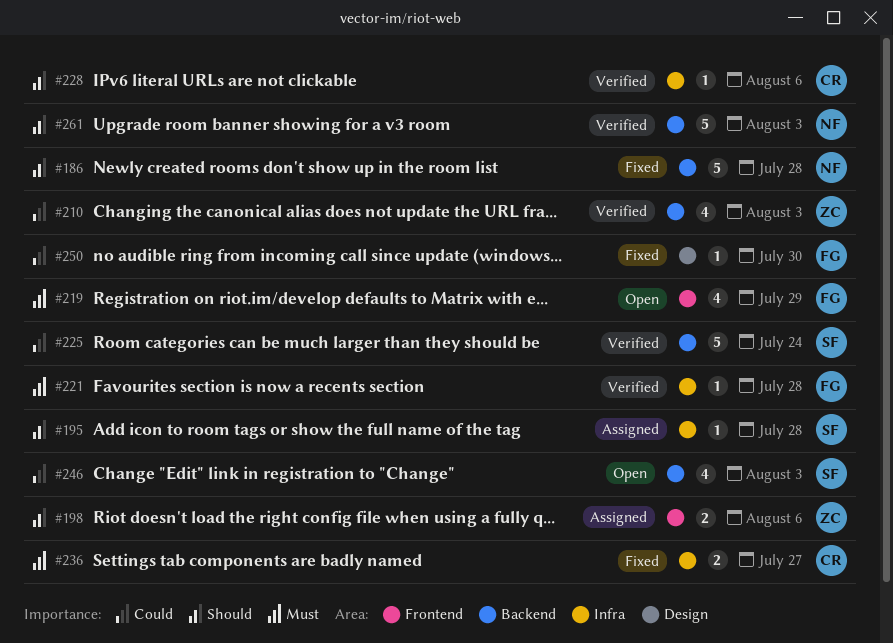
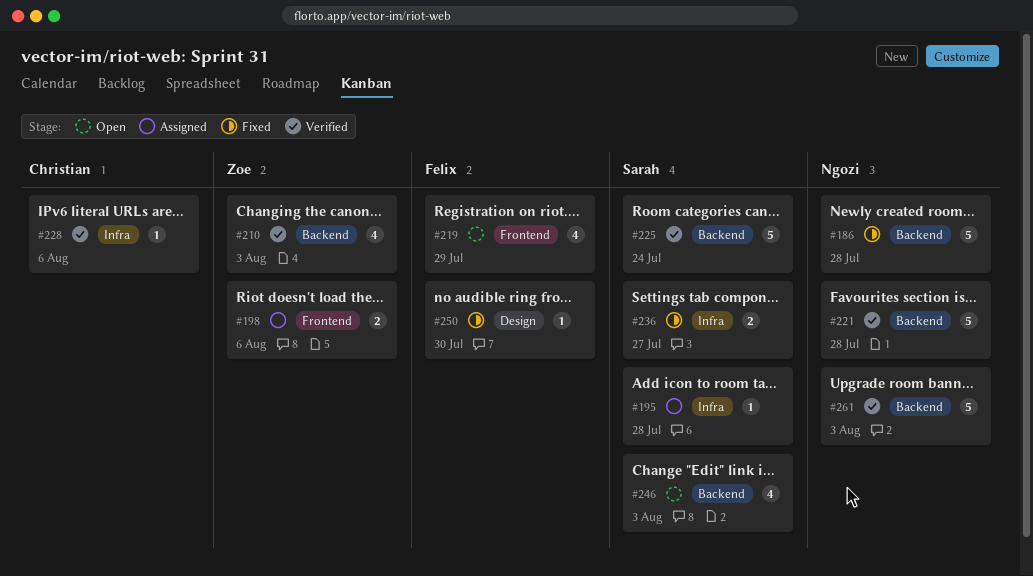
#221, owner: Felix -> Ngozi
#221, label: Infra -> Backend
#221, estimate: 1 -> 5
#236, owner: Christian -> Sarah

